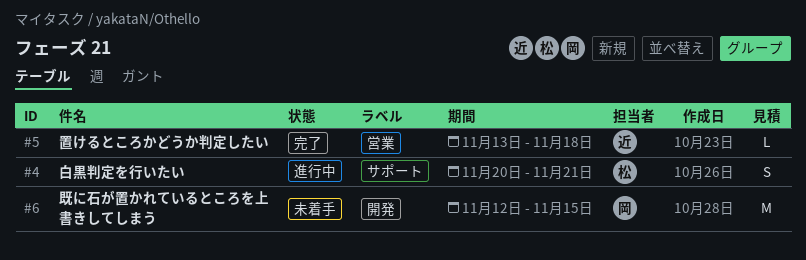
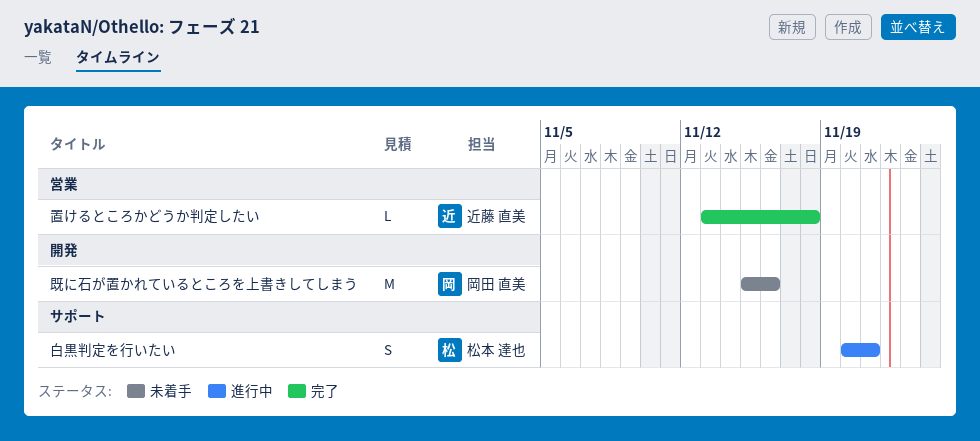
既に石が置かれているところを上書きしてしまう, start: Nov 12 -> Nov 15
既に石が置かれているところを上書きしてしまう, due: Nov 15 -> Nov 16

